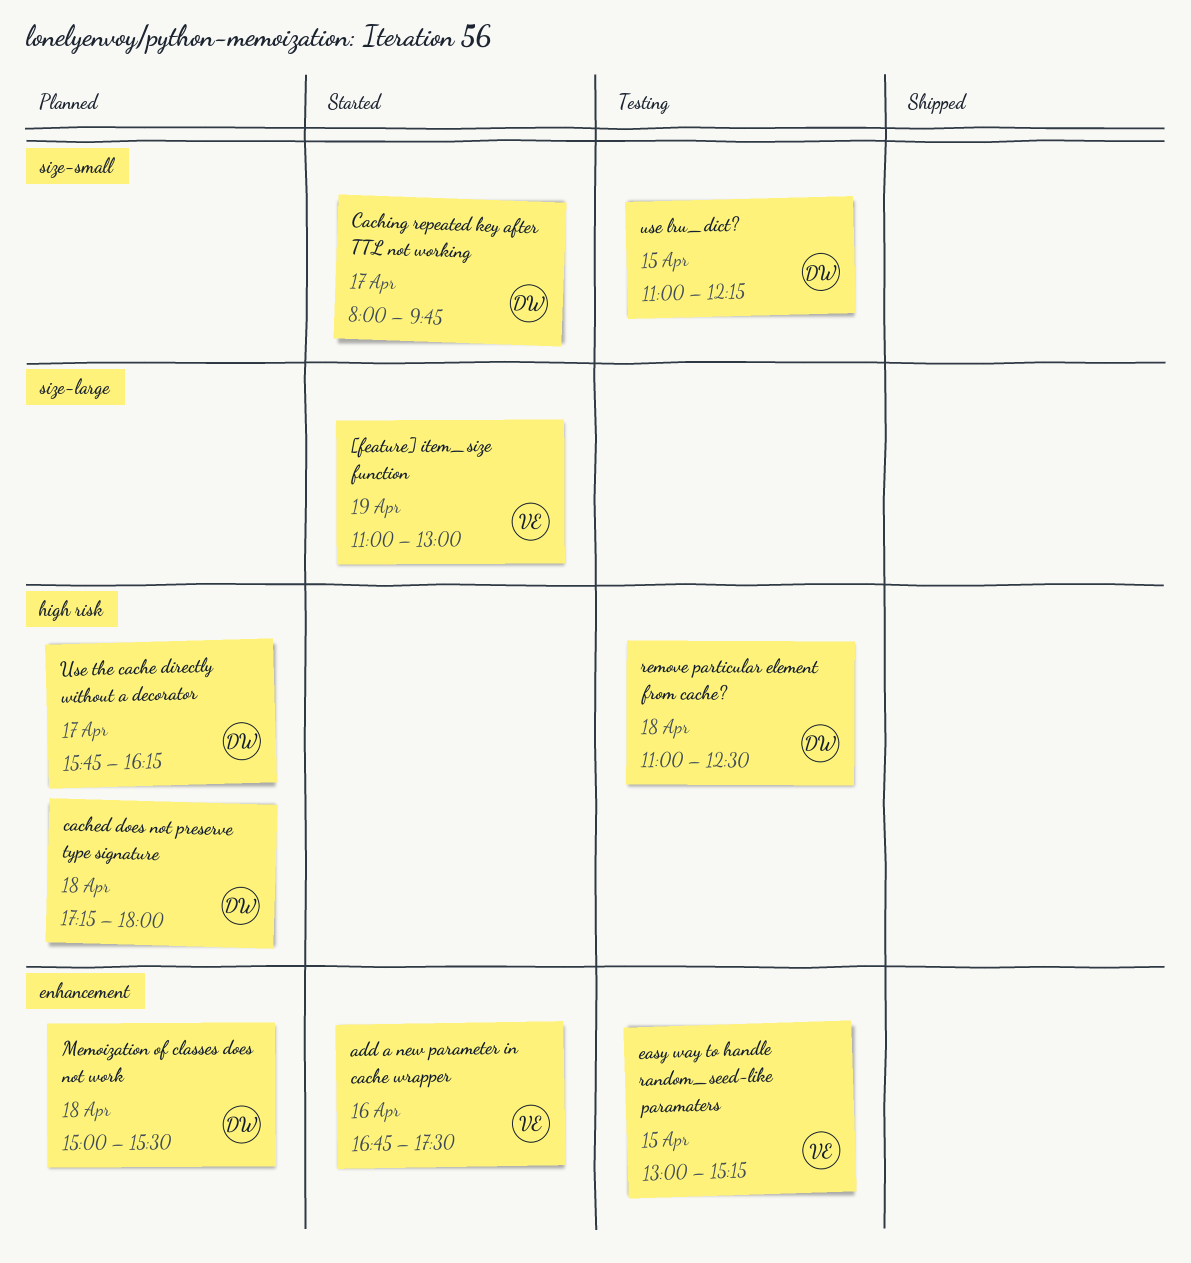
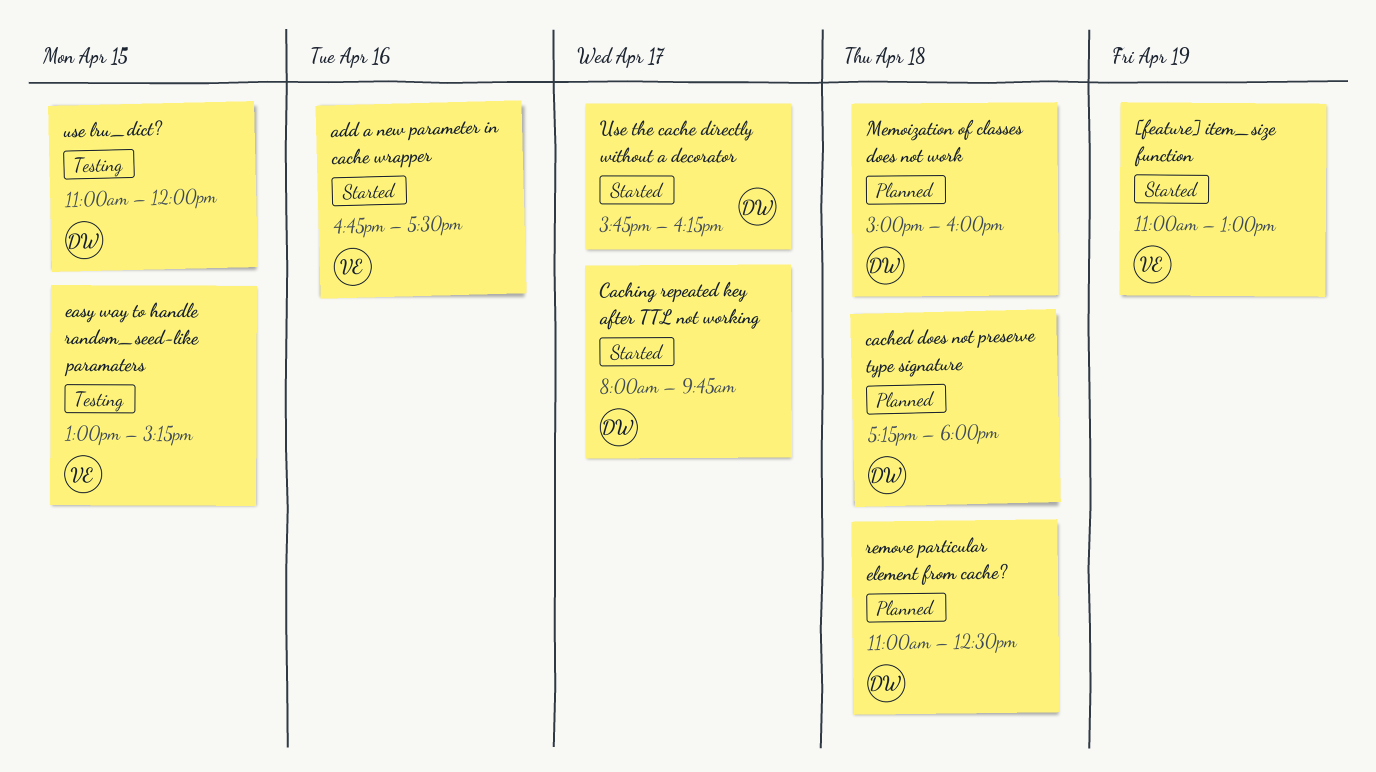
Memoization of classes does not work, ends: 15:30 -> 16:00
remove particular element from cache?, status: Testing -> Planned
use lru_dict?, ends: 12:15 -> 12:00
Use the cache directly without a decorator, status: Planned -> Started

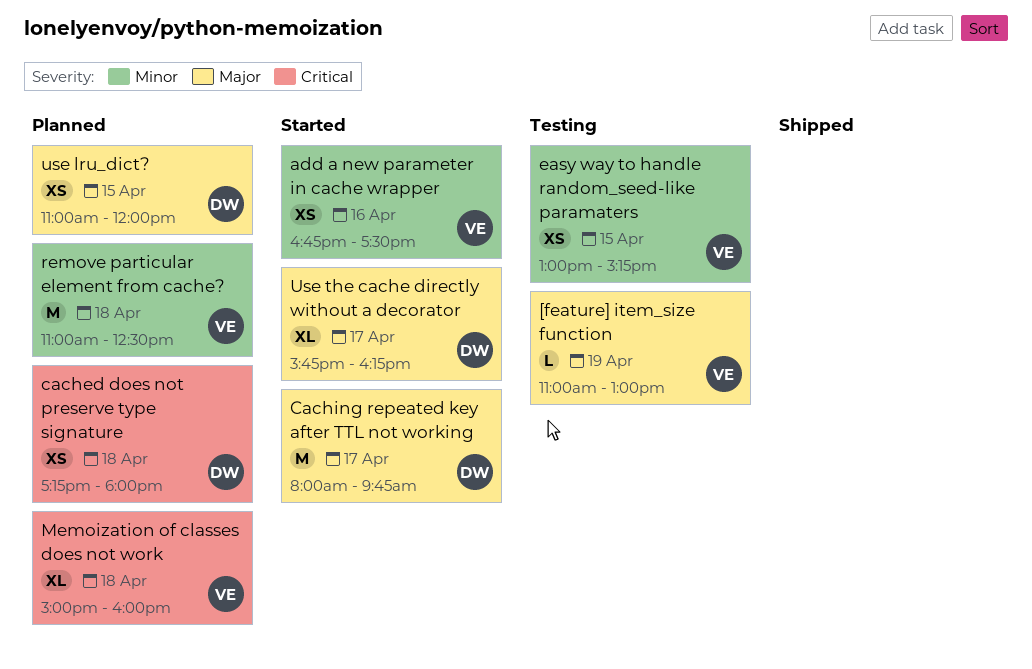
[feature] item_size function, status: Started -> Testing
Memoization of classes does not work, owner: DW -> VE
remove particular element from cache?, owner: DW -> VE
use lru_dict?, status: Testing -> Planned

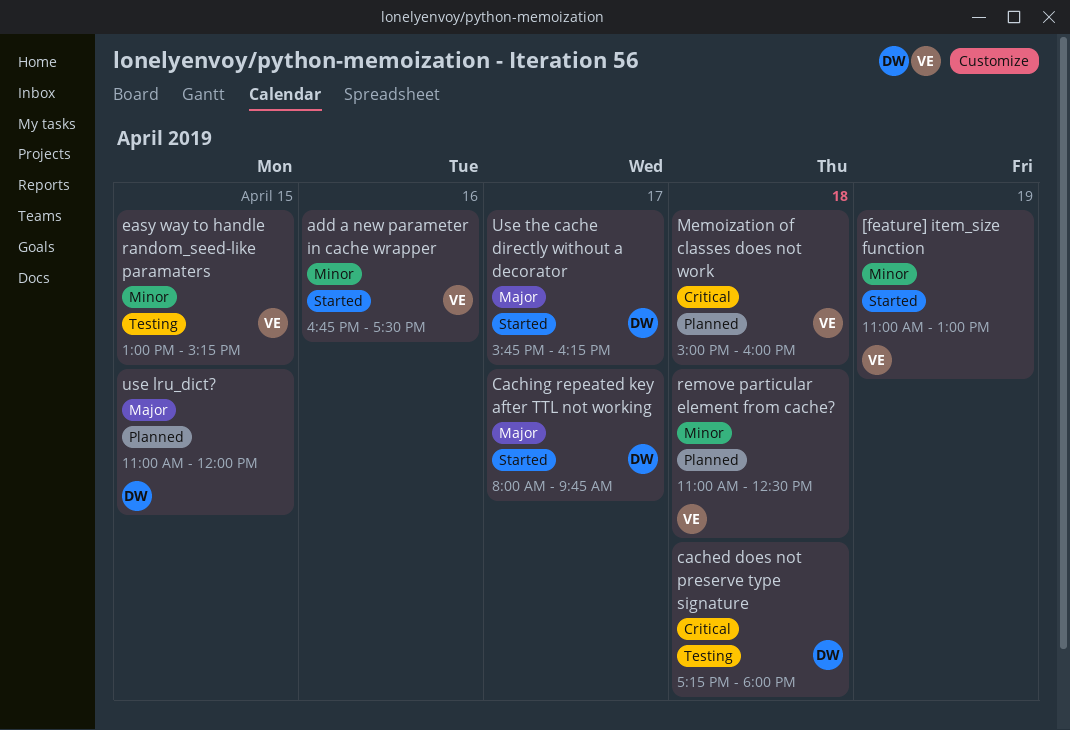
[feature] item_size function, status: Testing -> Started
[feature] item_size function, priority: Major -> Minor
cached does not preserve type signature, status: Planned -> Testing

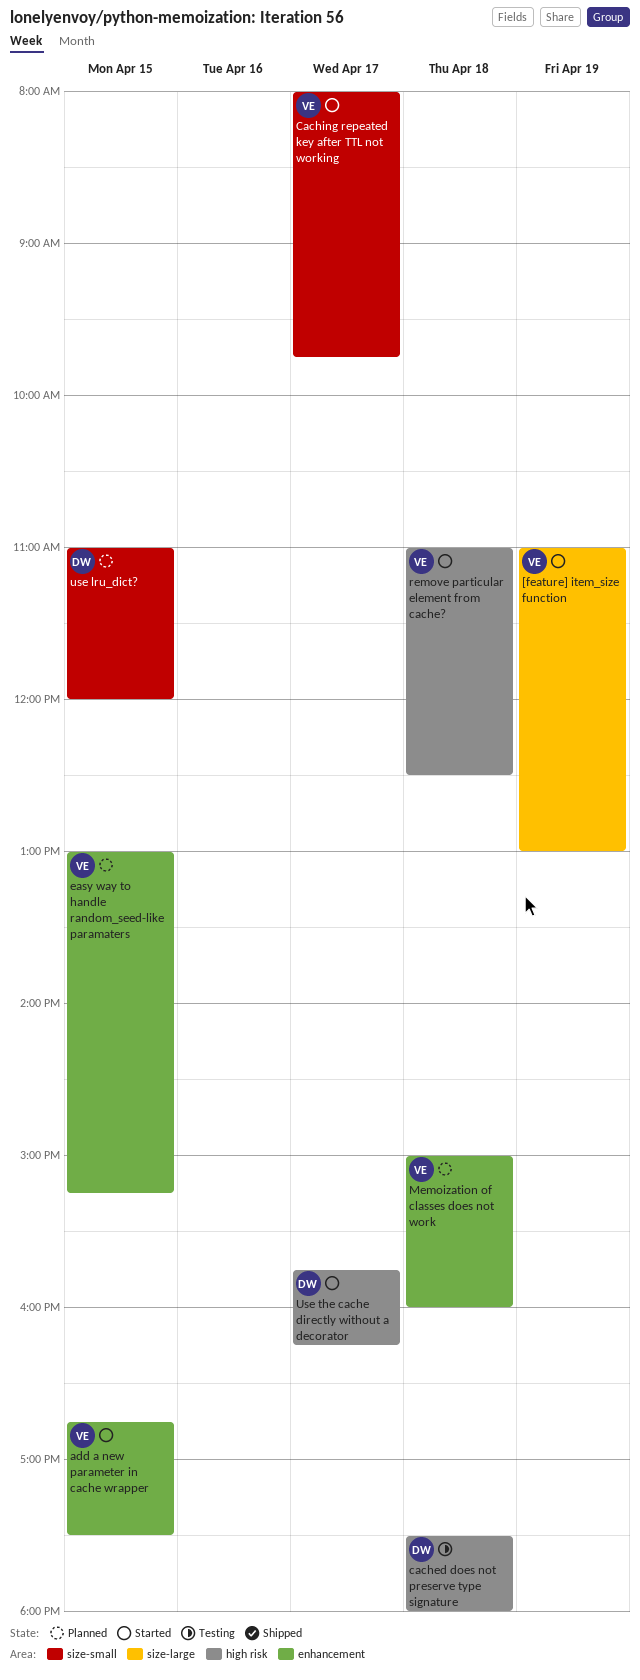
add a new parameter in cache wrapper, day: Apr 16 -> Apr 15
cached does not preserve type signature, begins: 17:15 -> 17:30
Caching repeated key after TTL not working, owner: DW -> VE
easy way to handle random_seed-like paramaters, status: Testing -> Planned
remove particular element from cache?, status: Planned -> Started

